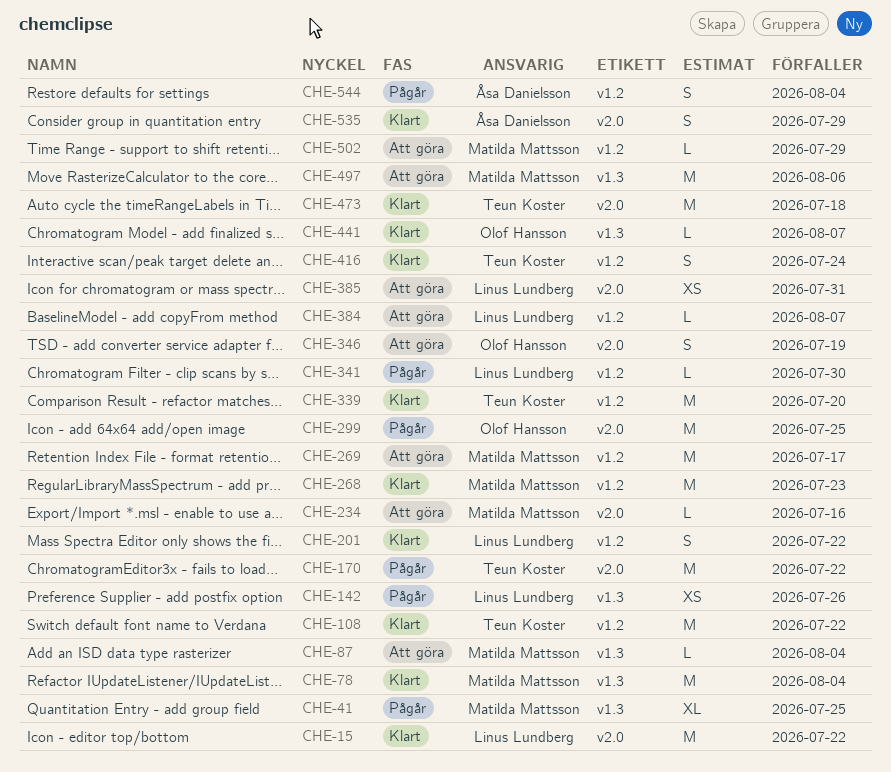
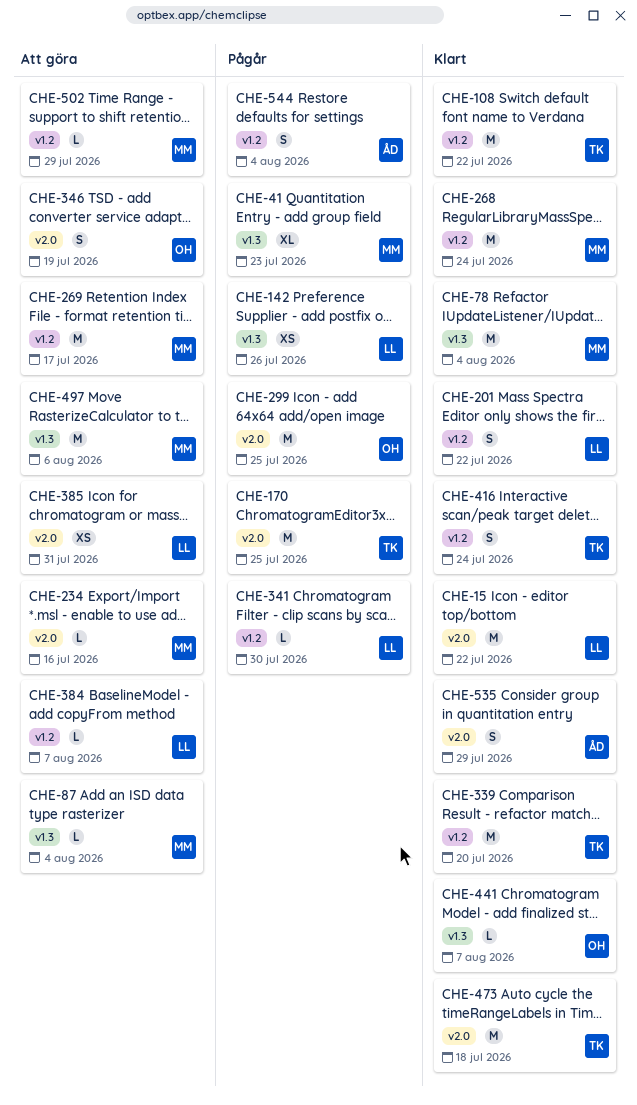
CHE-41, due: Jul 25 -> Jul 23
CHE-170, due: Jul 22 -> Jul 25
CHE-268, due: Jul 23 -> Jul 24

